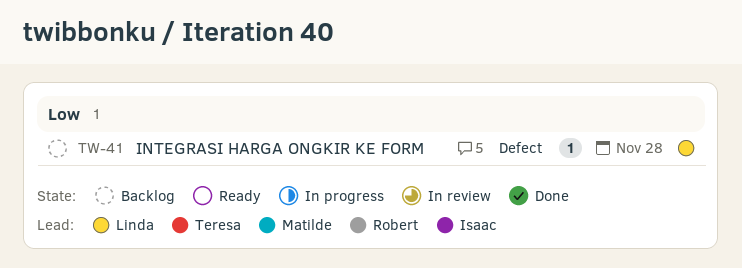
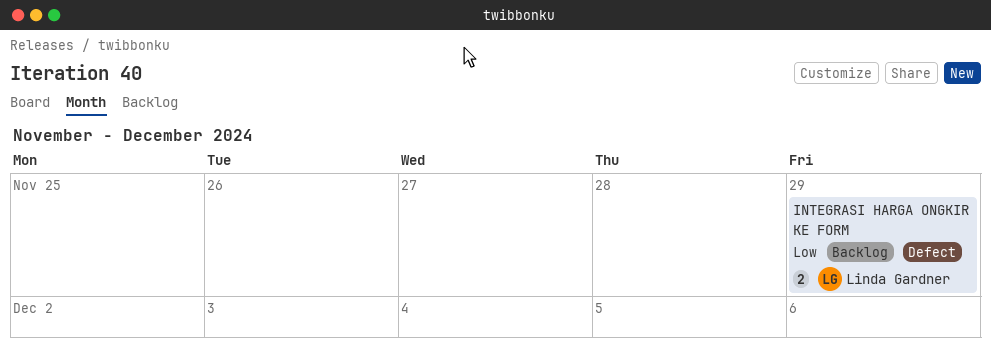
INTEGRASI HARGA ONGKIR KE FORM, estimate: 1 -> 2
INTEGRASI HARGA ONGKIR KE FORM, due: Nov 28 -> Nov 29

